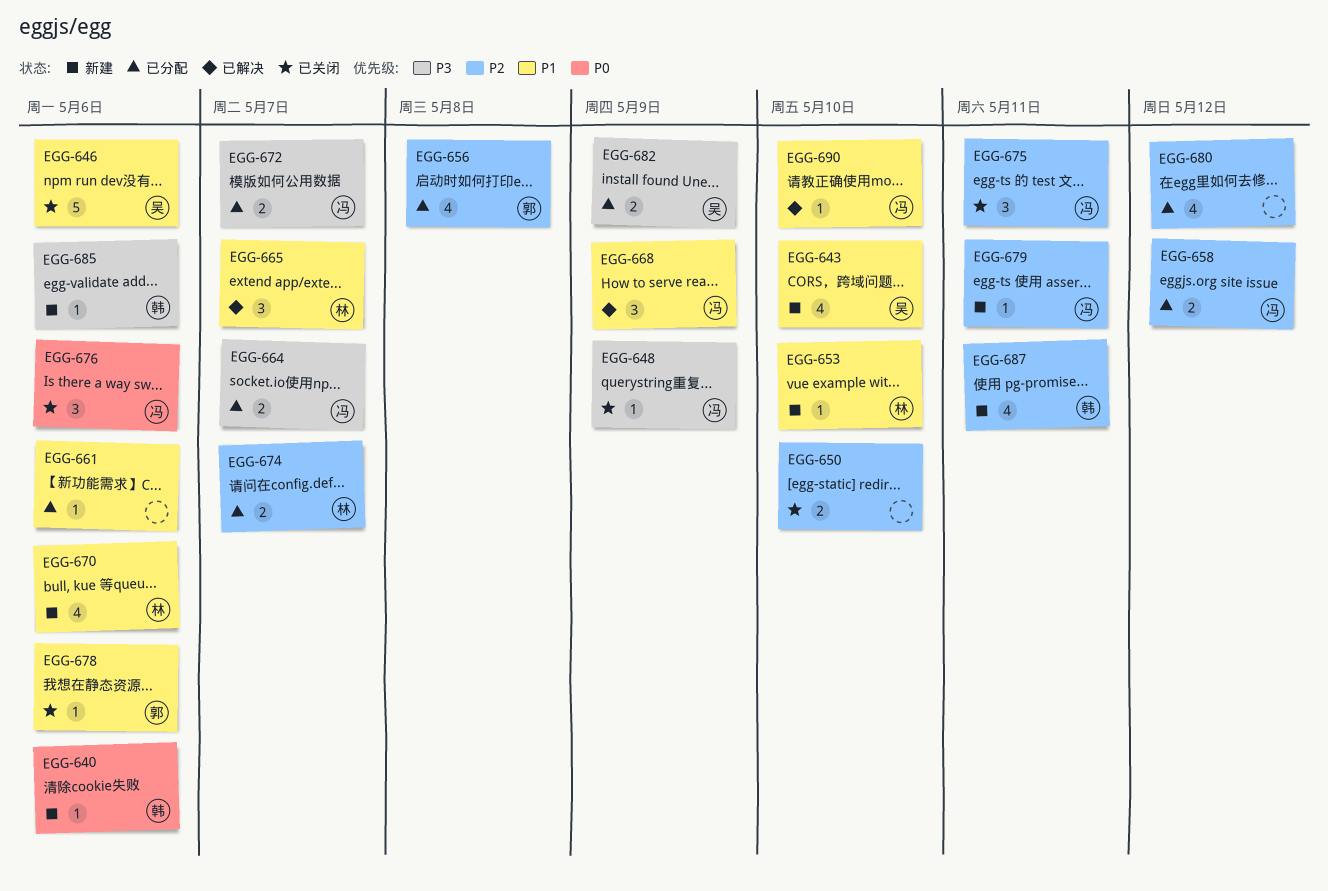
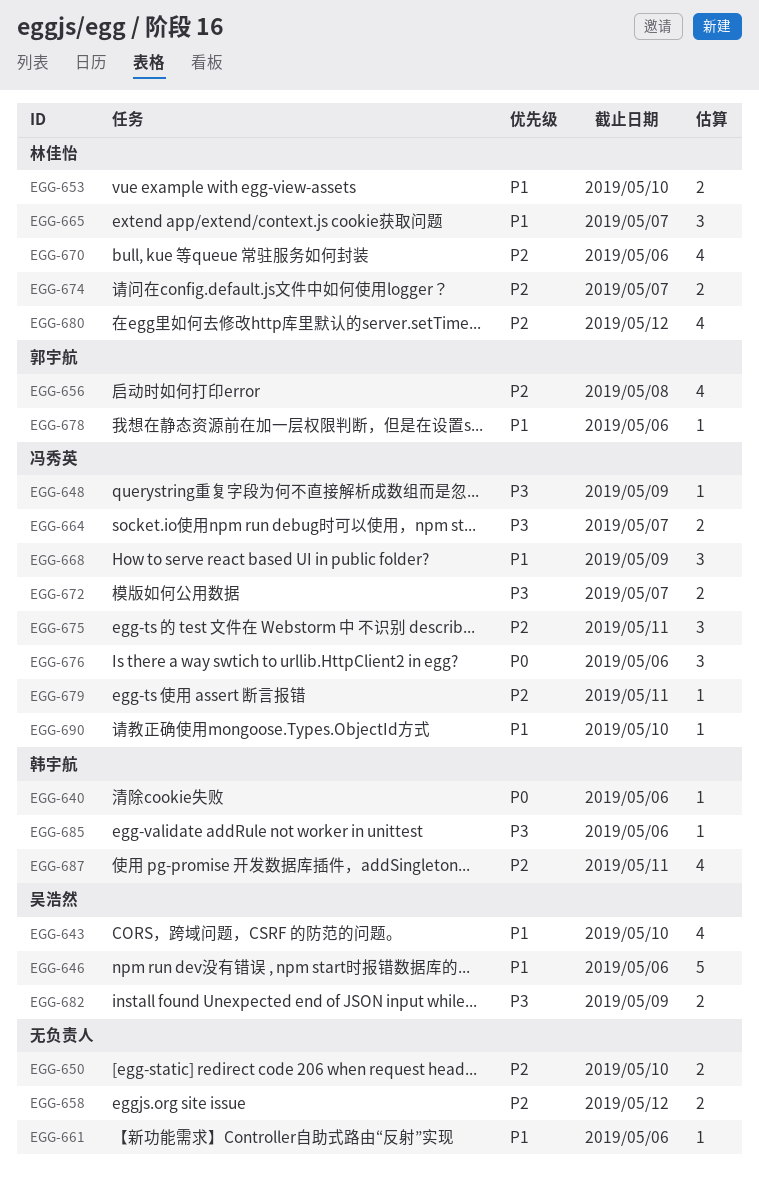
EGG-653, estimate: 1 -> 2
EGG-658, owner: 冯秀英 -> none
EGG-670, priority: P1 -> P2
EGG-680, owner: none -> 林佳怡

